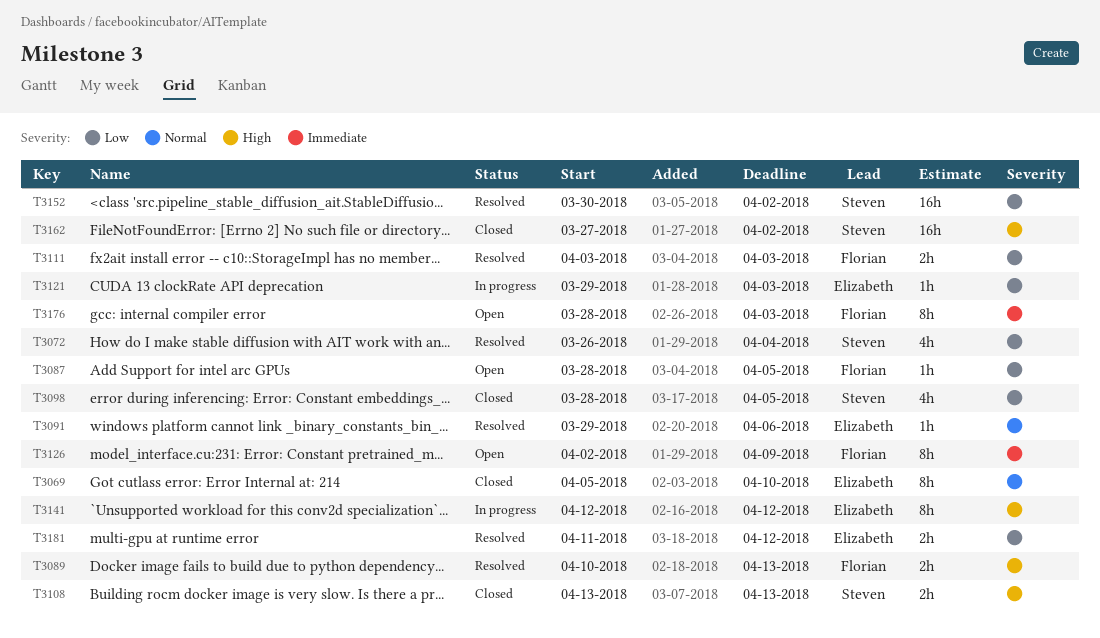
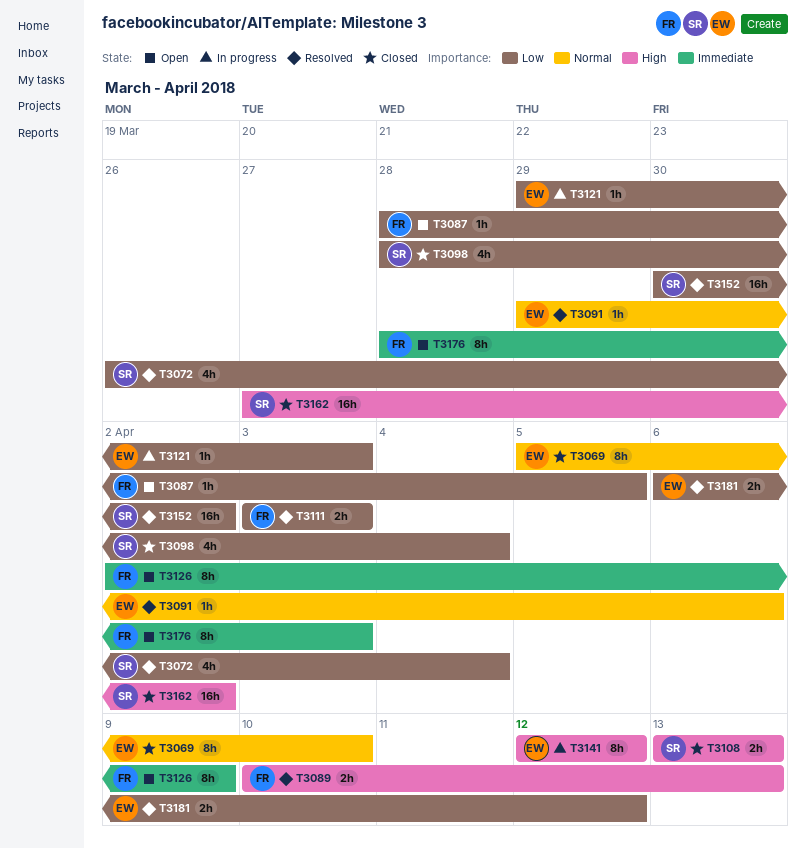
T3098, due: Apr 5 -> Apr 4
T3181, start: Apr 11 -> Apr 6

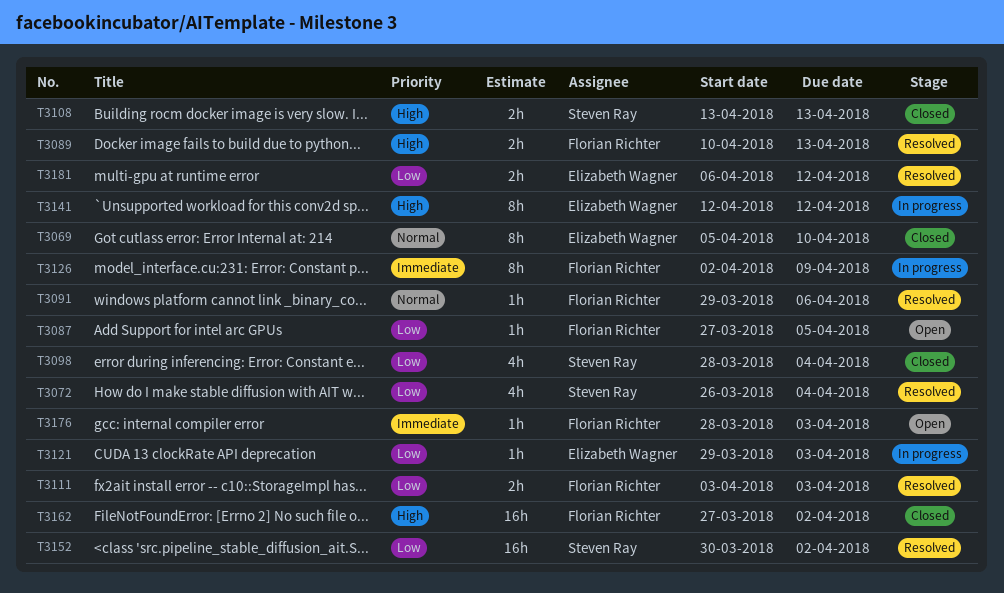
T3087, start: Mar 28 -> Mar 27
T3091, owner: Elizabeth Wagner -> Florian Richter
T3126, status: Open -> In progress
T3162, owner: Steven Ray -> Florian Richter
T3176, estimate: 8h -> 1h

